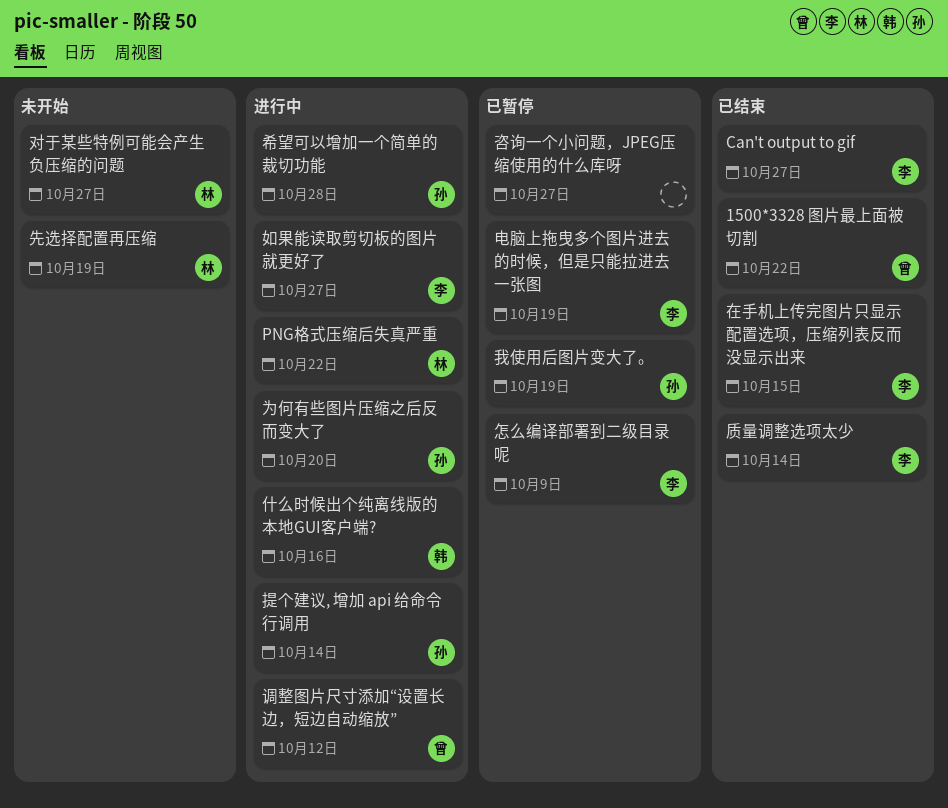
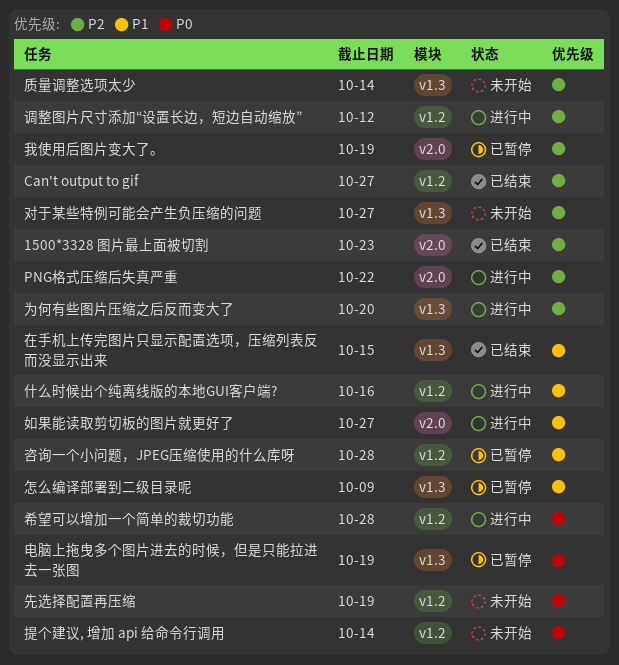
1500*3328 图片最上面被切割, due: Oct 22 -> Oct 23
咨询一个小问题，JPEG压缩使用的什么库呀, due: Oct 27 -> Oct 28
提个建议, 增加 api 给命令行调用, status: 进行中 -> 未开始
质量调整选项太少, status: 已结束 -> 未开始

